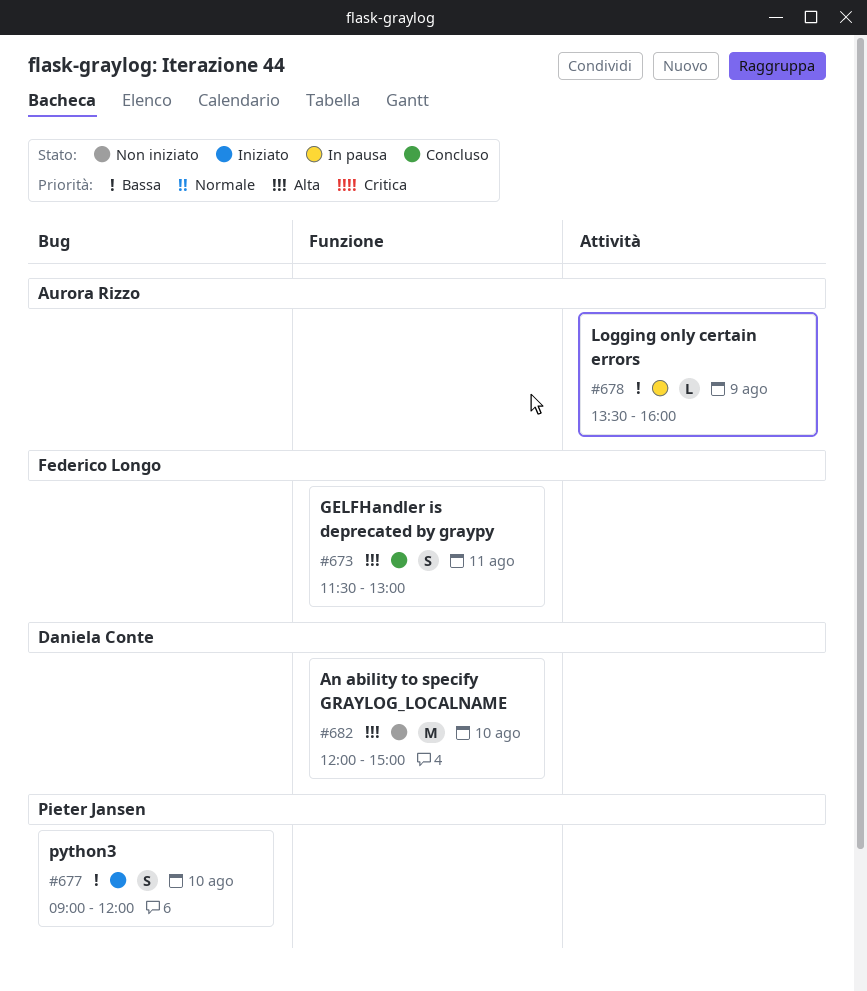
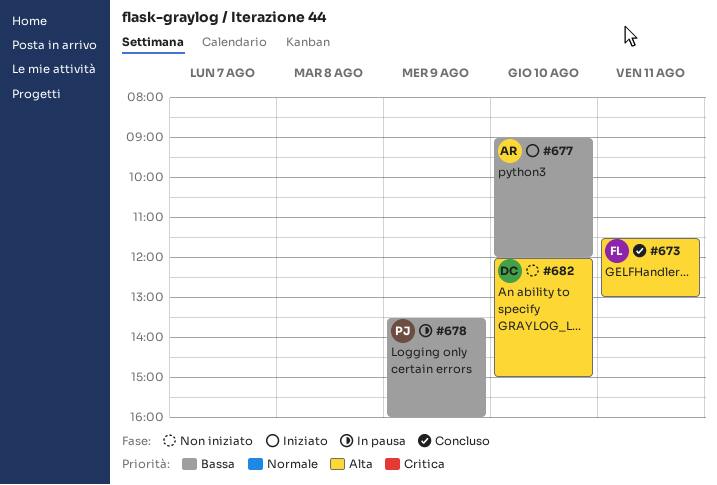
#677, owner: Pieter Jansen -> Aurora Rizzo
#678, owner: Aurora Rizzo -> Pieter Jansen

